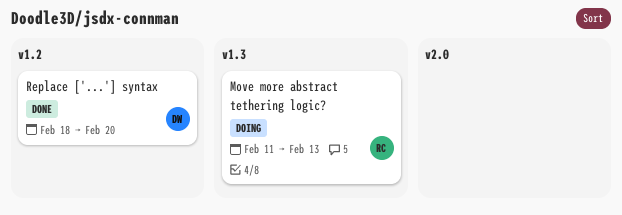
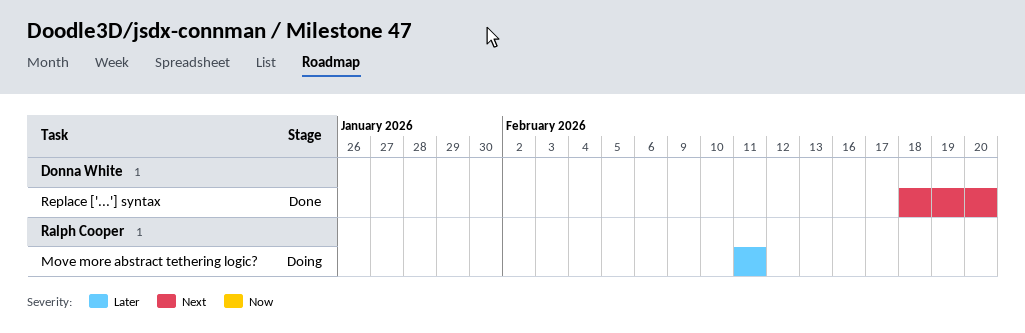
Move more abstract tethering logic?, due: Feb 13 -> Feb 11

